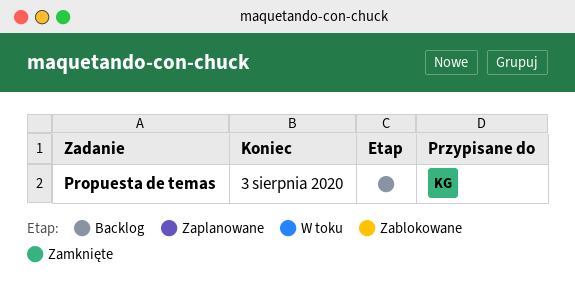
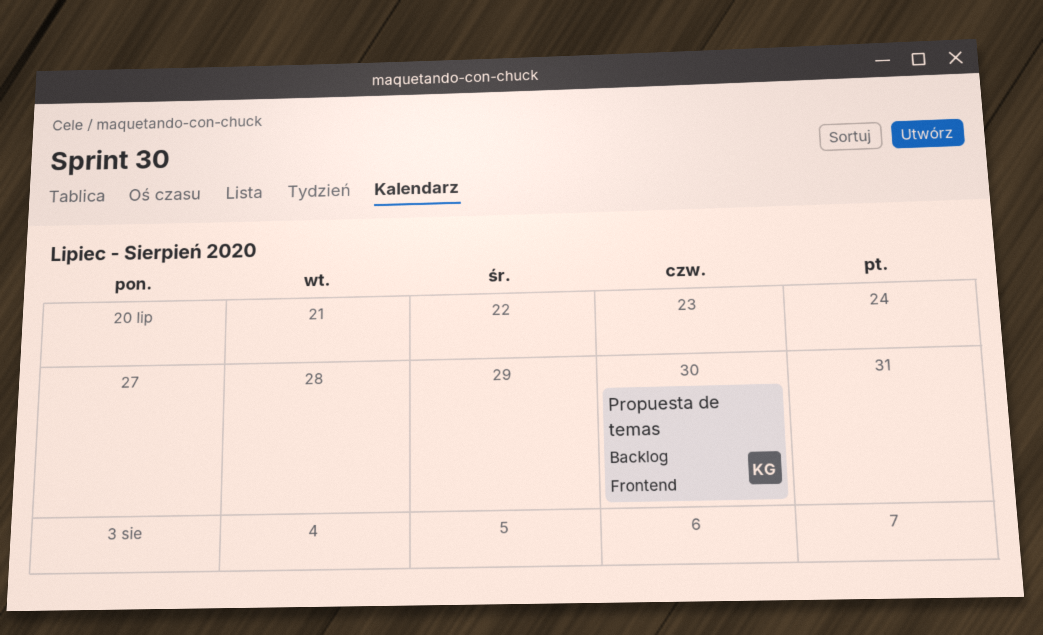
Propuesta de temas, due: Aug 3 -> Jul 30

